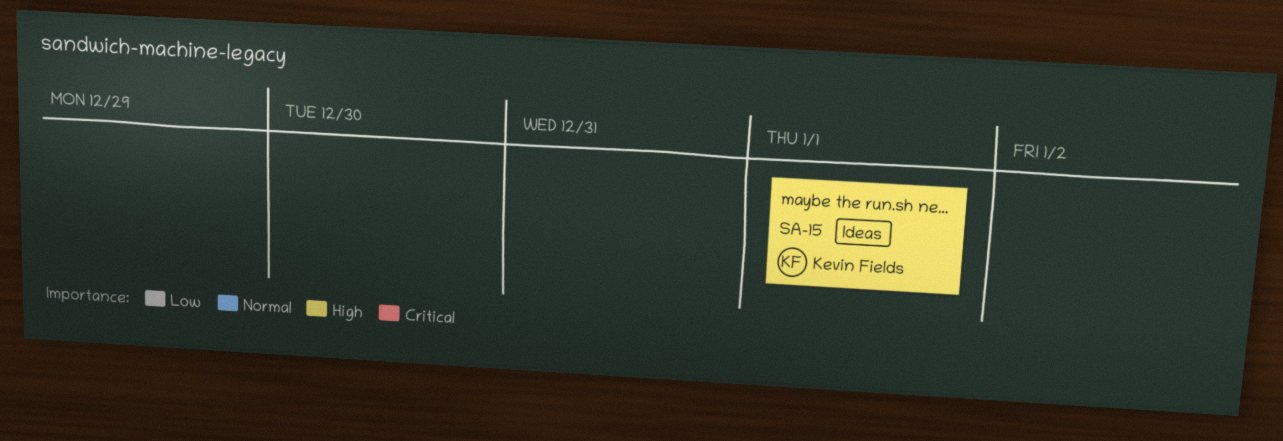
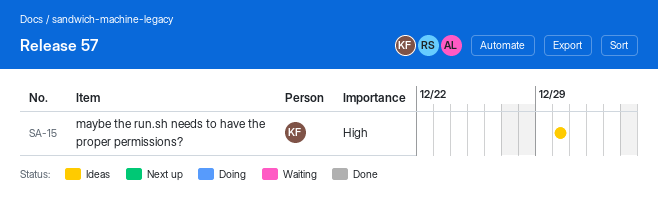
SA-15, due: Jan 1 -> Dec 30

